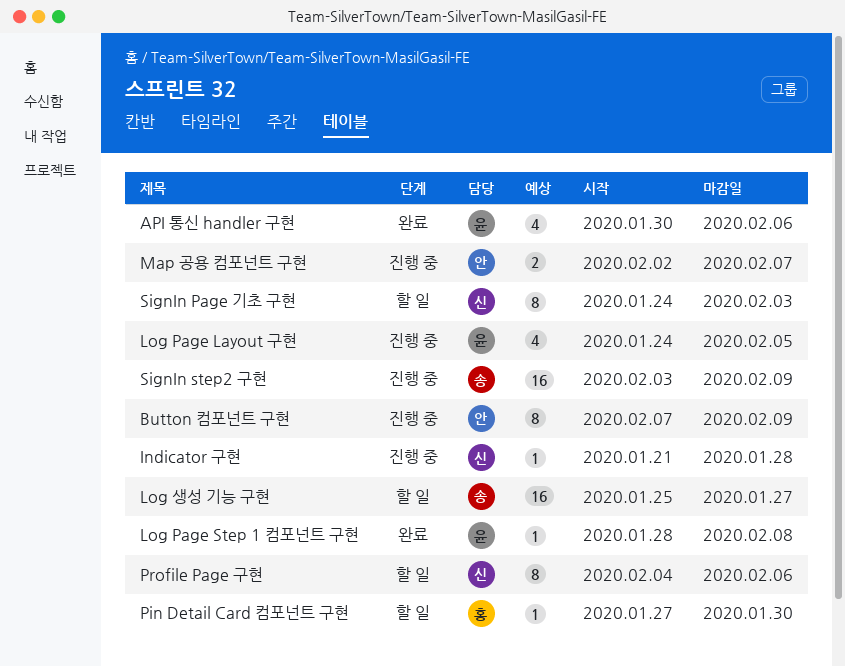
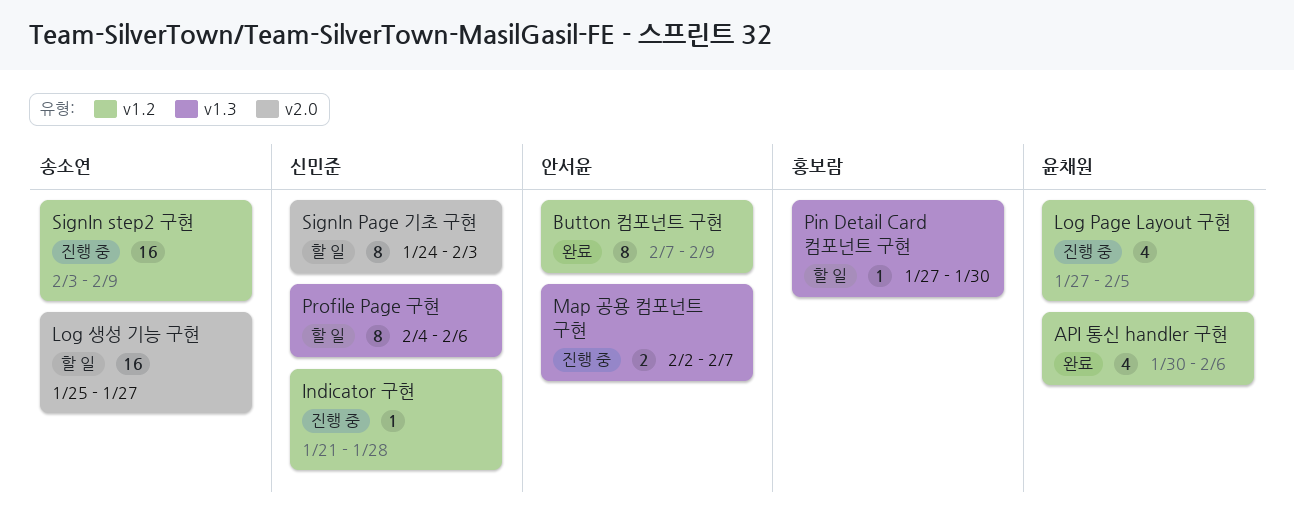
Button 컴포넌트 구현, status: 진행 중 -> 완료
Log Page Layout 구현, start: Jan 24 -> Jan 27
Log Page Step 1 컴포넌트 구현: present -> none

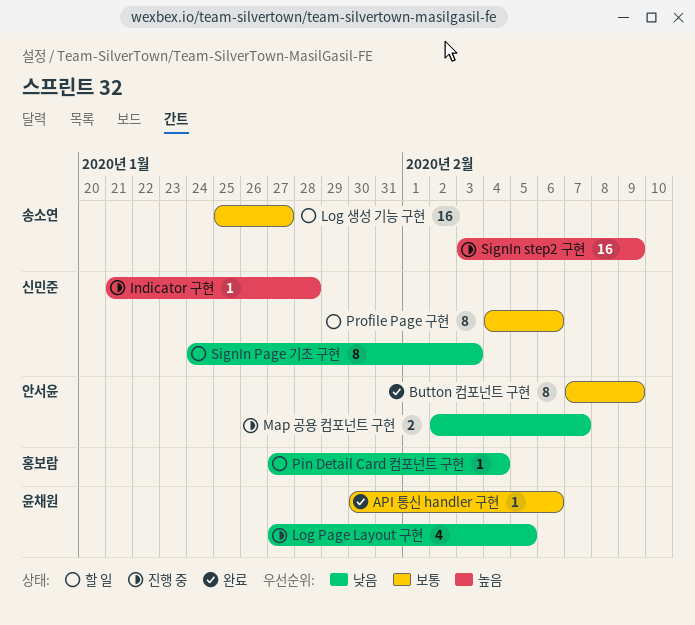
API 통신 handler 구현, estimate: 4 -> 1
Pin Detail Card 컴포넌트 구현, due: Jan 30 -> Feb 4

